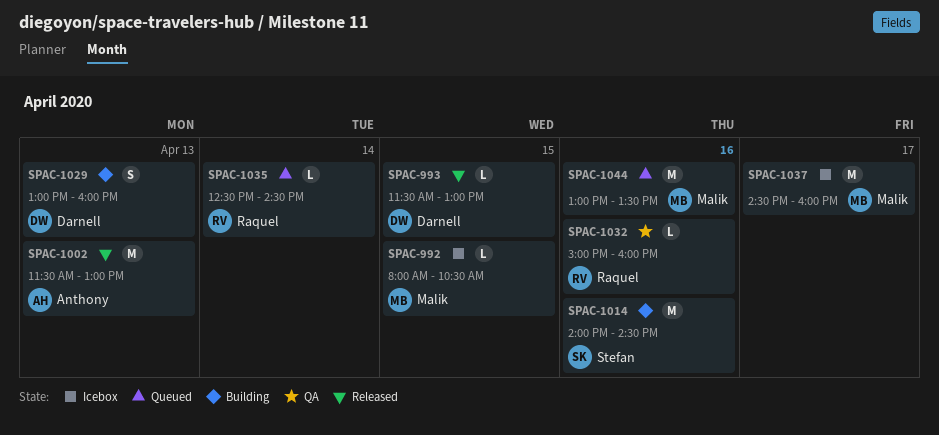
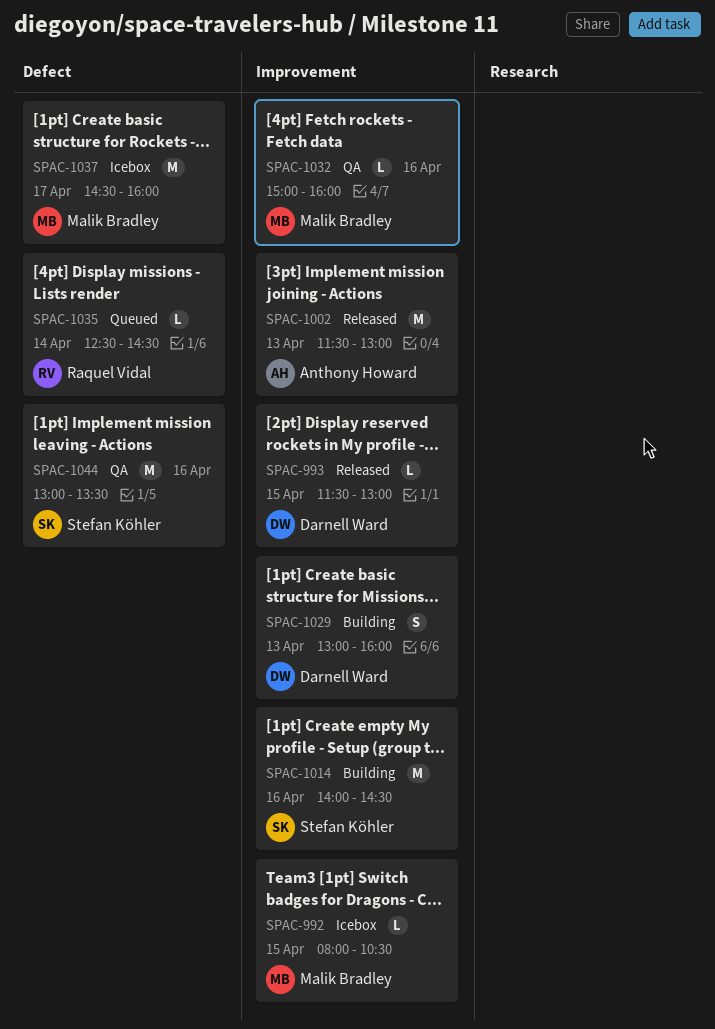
SPAC-1032, owner: Raquel Vidal -> Malik Bradley
SPAC-1044, status: Queued -> QA
SPAC-1044, owner: Malik Bradley -> Stefan Köhler

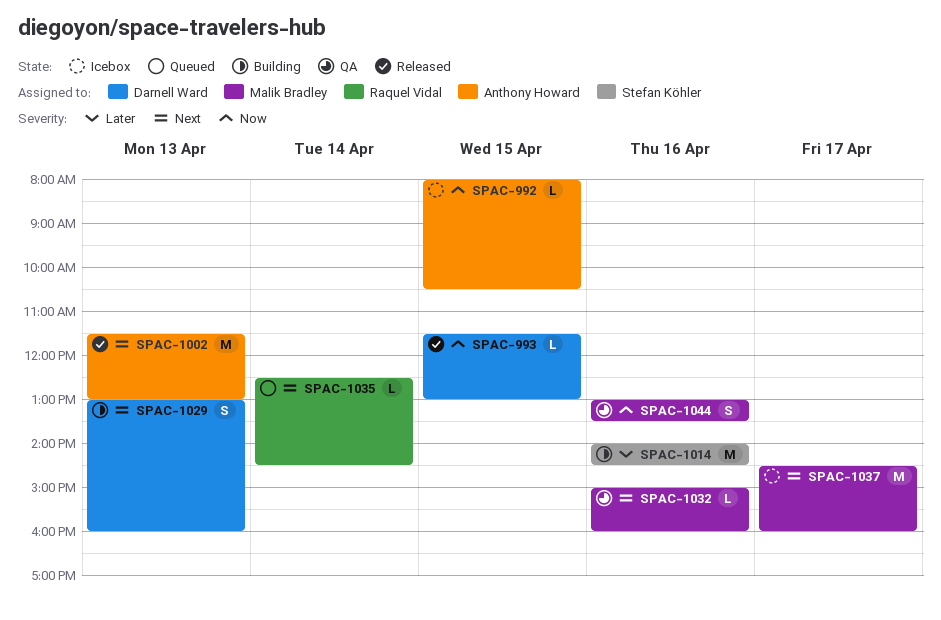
SPAC-992, owner: Malik Bradley -> Anthony Howard
SPAC-1044, owner: Stefan Köhler -> Malik Bradley
SPAC-1044, estimate: M -> S

